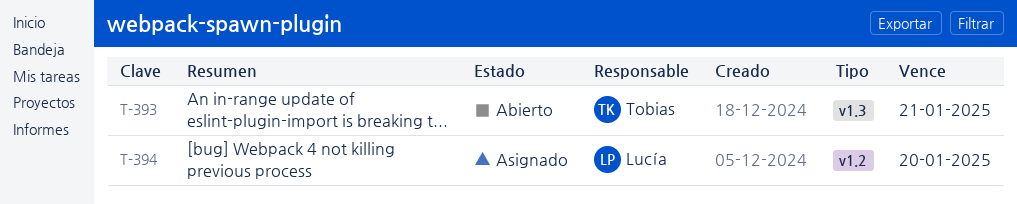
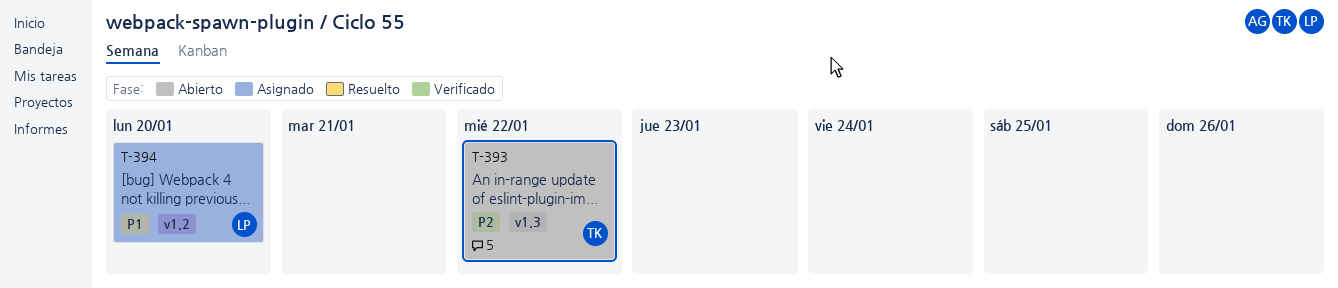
T-393, due: Jan 21 -> Jan 22

